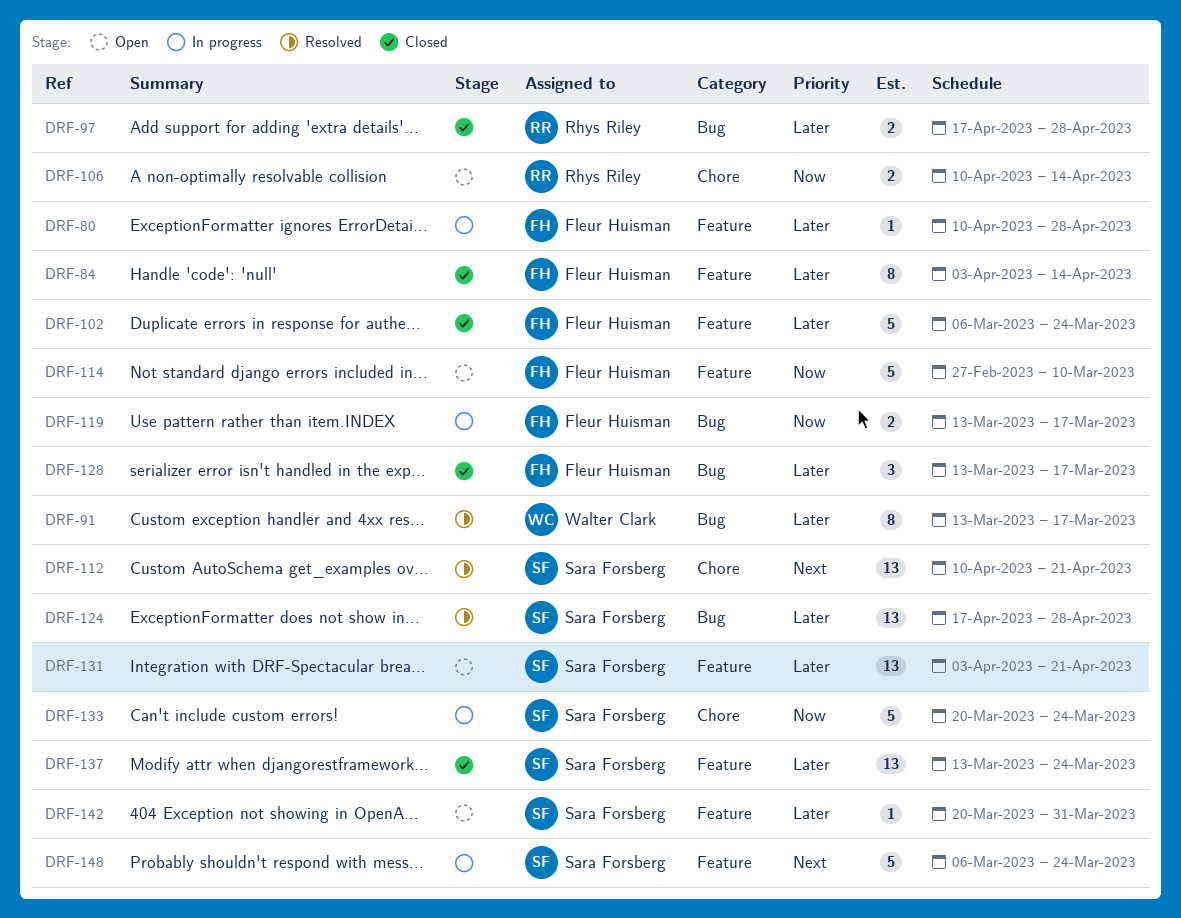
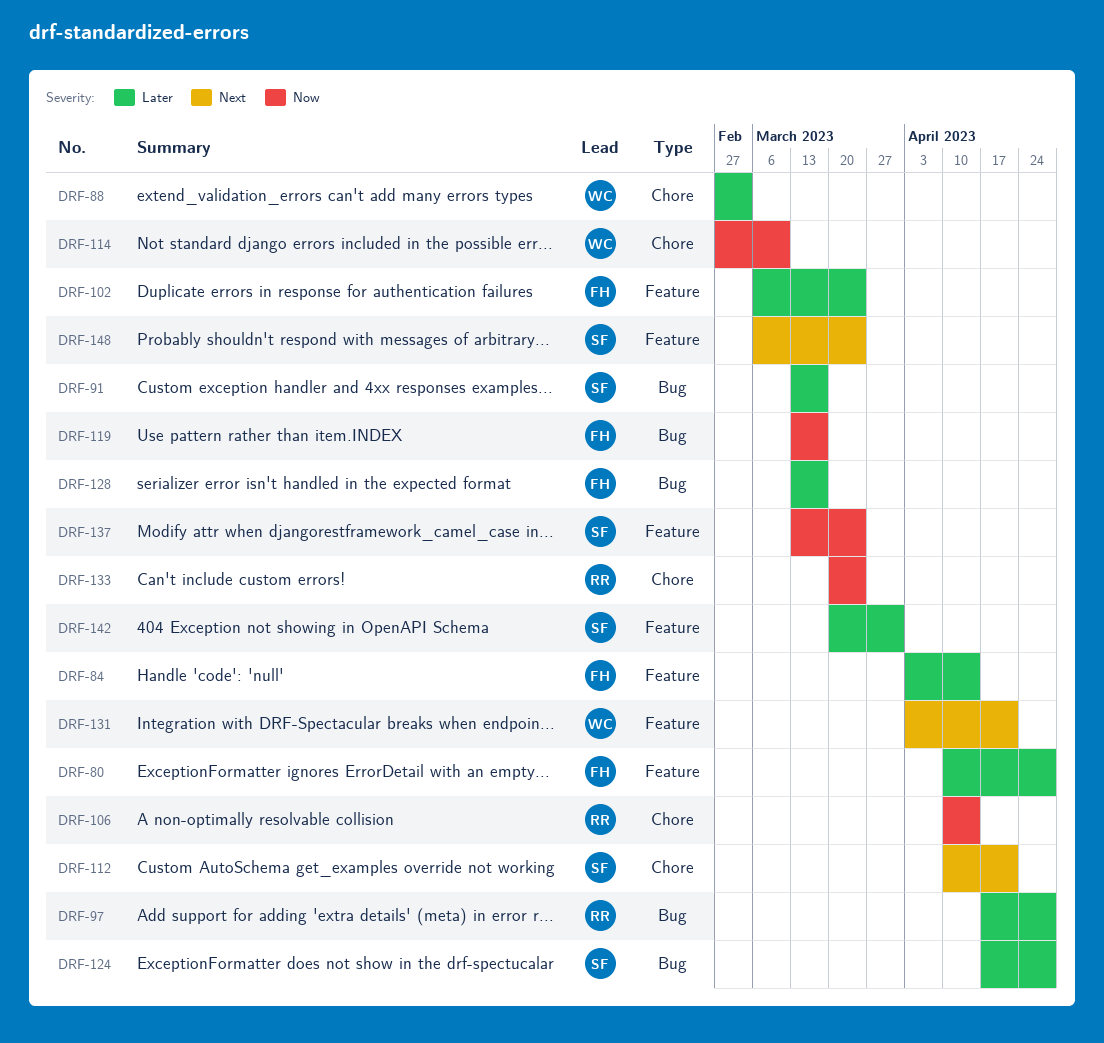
DRF-88: none -> present
DRF-91, owner: Walter Clark -> Sara Forsberg
DRF-114, owner: Fleur Huisman -> Walter Clark
DRF-114, label: Feature -> Chore
DRF-131, owner: Sara Forsberg -> Walter Clark
DRF-131, priority: Later -> Next
DRF-133, owner: Sara Forsberg -> Rhys Riley
DRF-137, priority: Later -> Now

